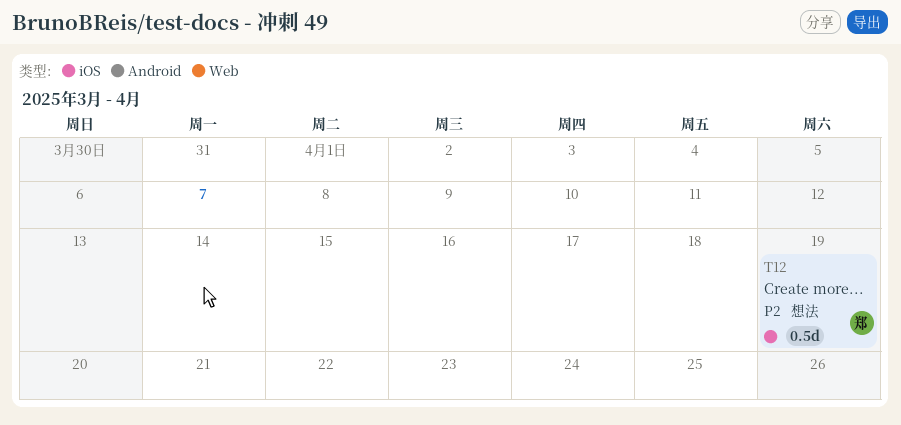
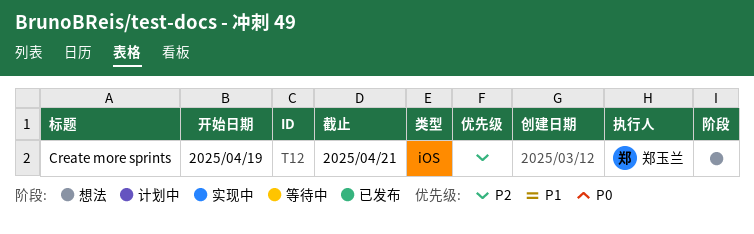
T12, due: Apr 19 -> Apr 21

